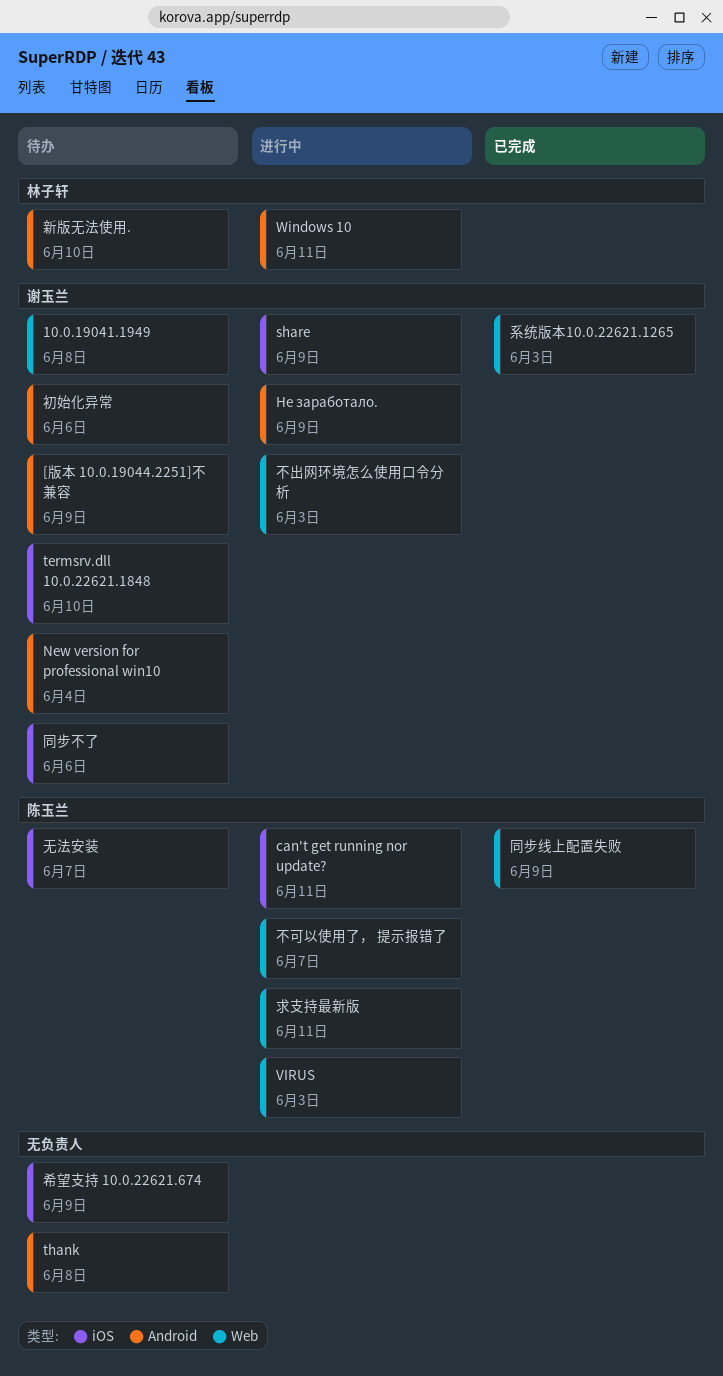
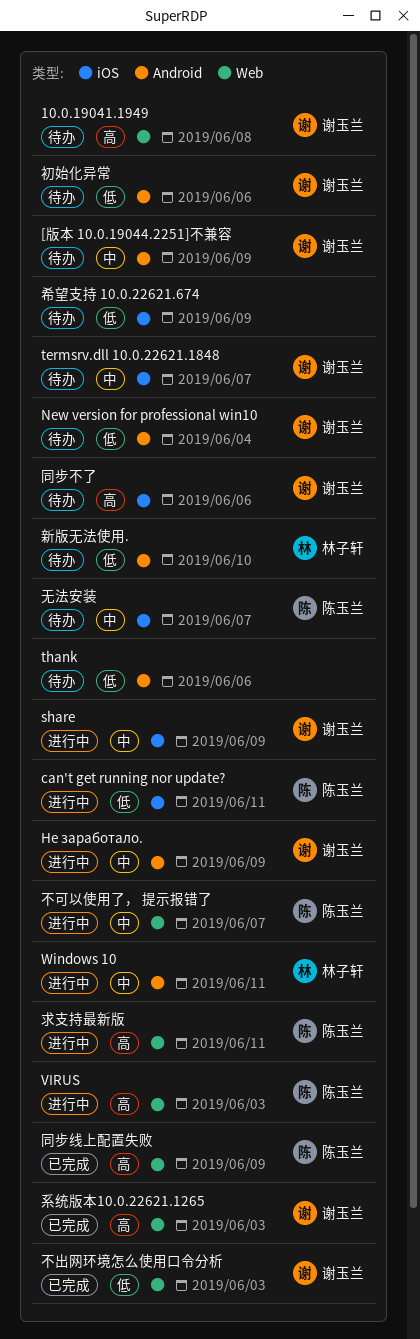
termsrv.dll 10.0.22621.1848, due: Jun 10 -> Jun 7
thank, due: Jun 8 -> Jun 6
不出网环境怎么使用口令分析, status: 进行中 -> 已完成

